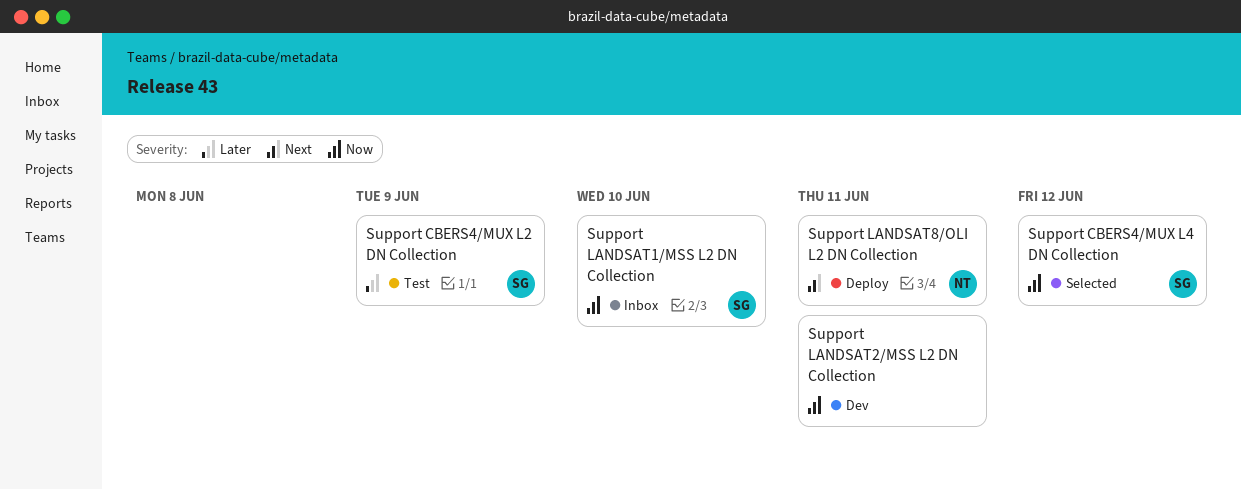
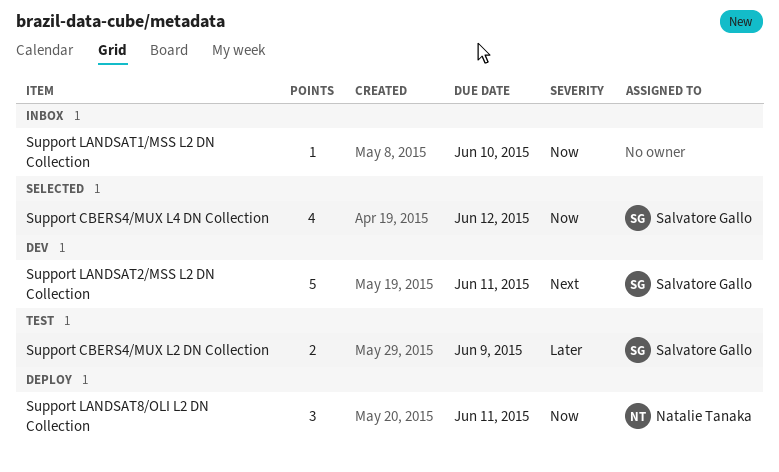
Support LANDSAT1/MSS L2 DN Collection, owner: Salvatore Gallo -> none
Support LANDSAT2/MSS L2 DN Collection, owner: none -> Salvatore Gallo
Support LANDSAT2/MSS L2 DN Collection, priority: Now -> Next
Support LANDSAT8/OLI L2 DN Collection, priority: Next -> Now

